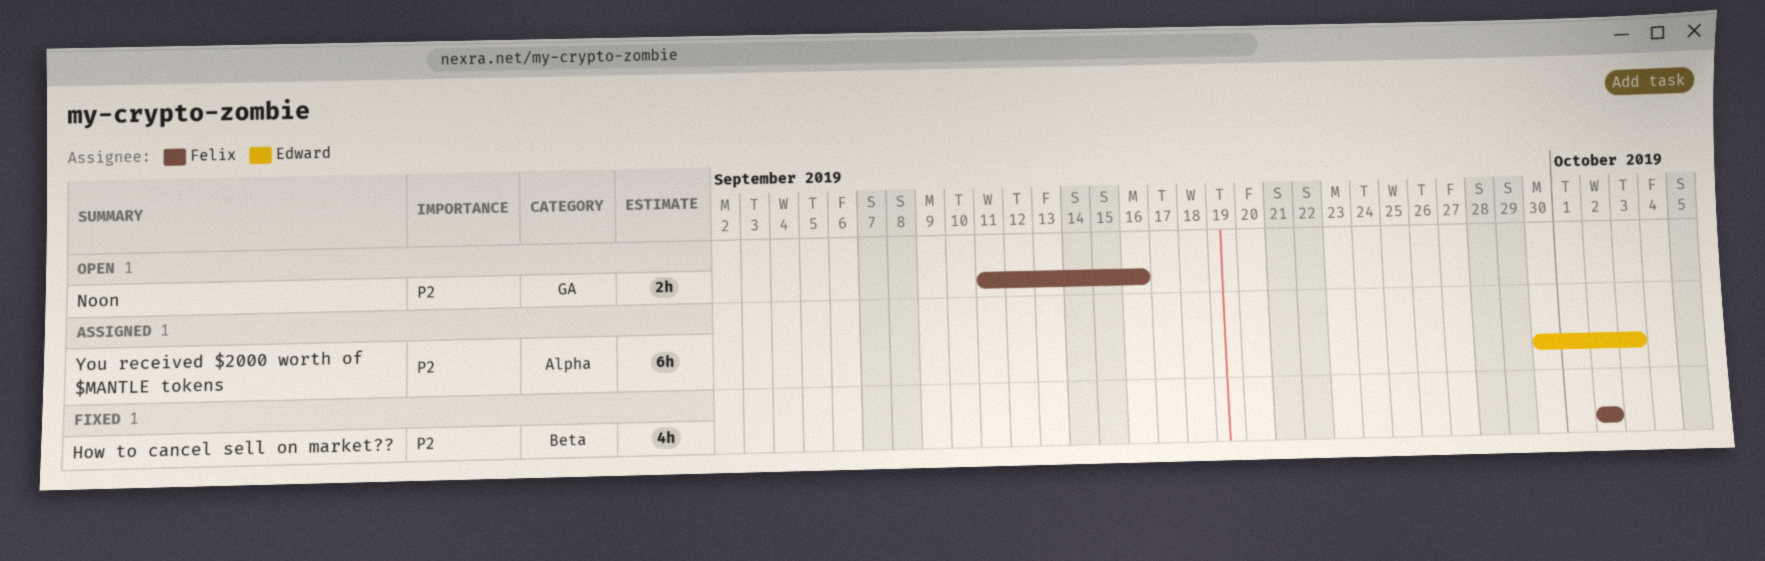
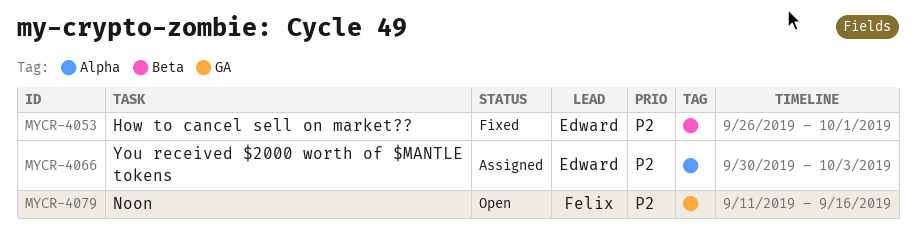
How to cancel sell on market??, owner: Felix -> Edward
How to cancel sell on market??, start: Oct 2 -> Sep 26
How to cancel sell on market??, due: Oct 2 -> Oct 1

